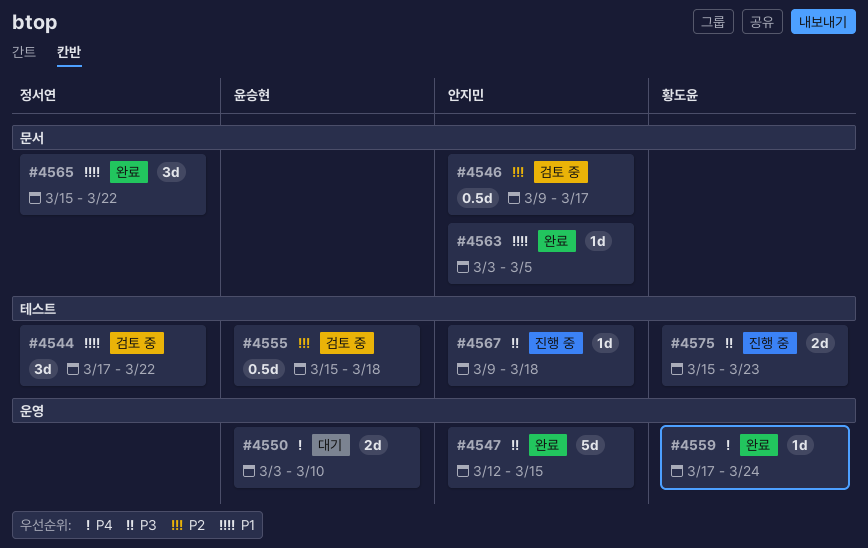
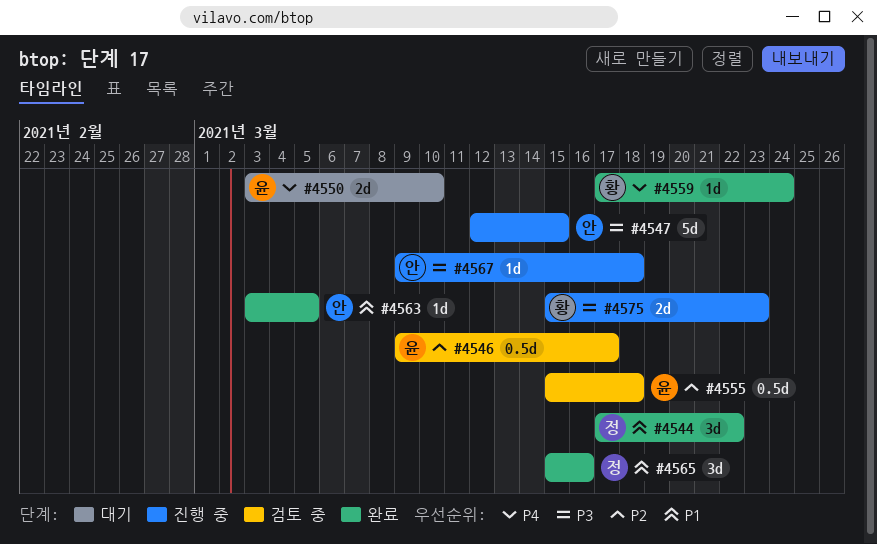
#4544, status: 검토 중 -> 완료
#4546, owner: 안지민 -> 윤승현
#4547, status: 완료 -> 진행 중
#4565, due: Mar 22 -> Mar 16

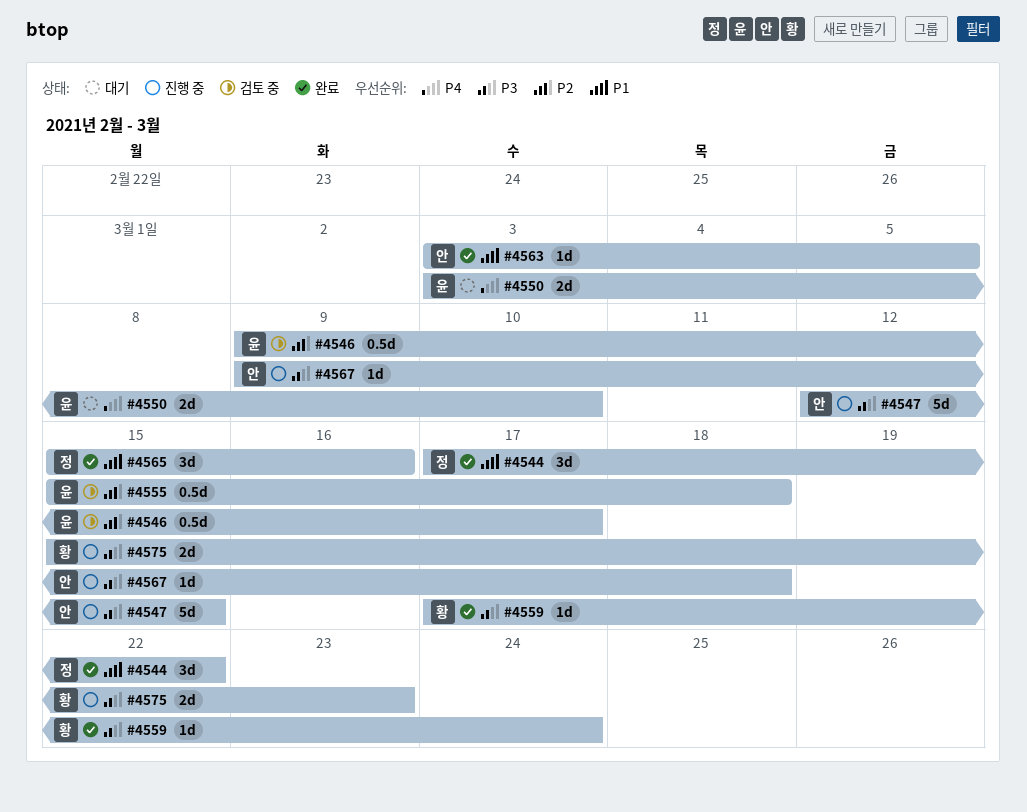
#4559, priority: P4 -> P3

